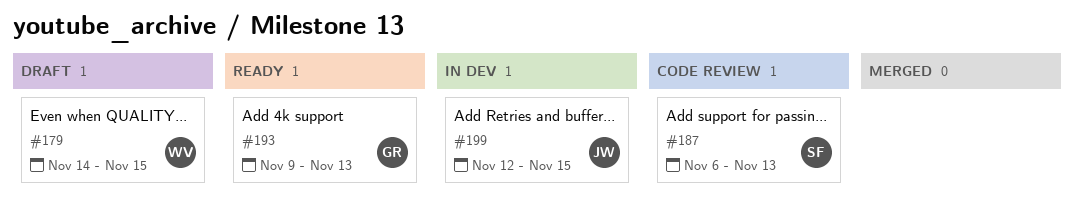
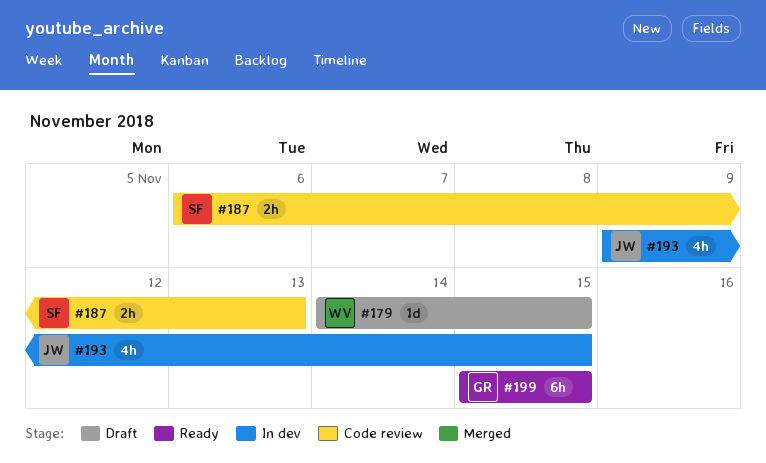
#193, status: Ready -> In dev
#193, owner: GR -> JW
#193, due: Nov 13 -> Nov 15
#199, status: In dev -> Ready
#199, owner: JW -> GR
#199, start: Nov 12 -> Nov 15

